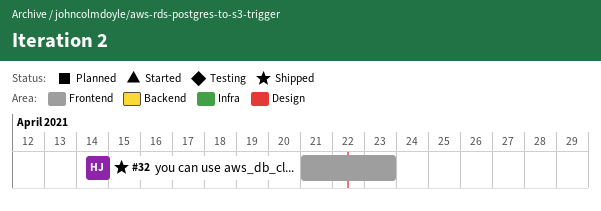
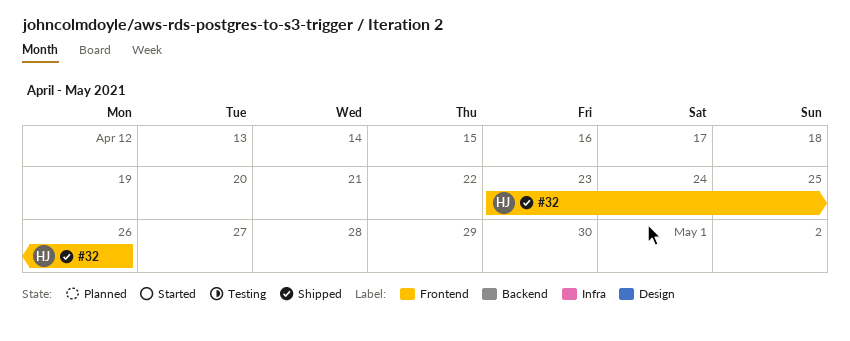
#32, start: Apr 21 -> Apr 23
#32, due: Apr 23 -> Apr 26

